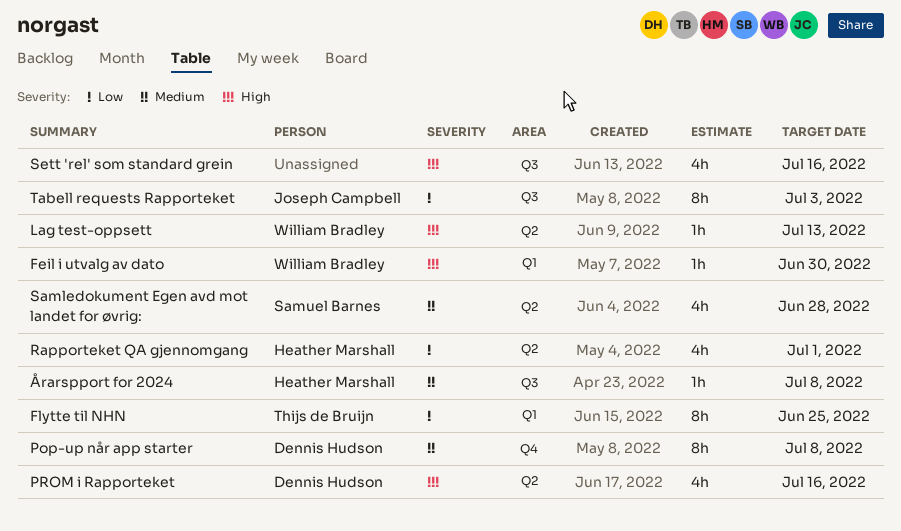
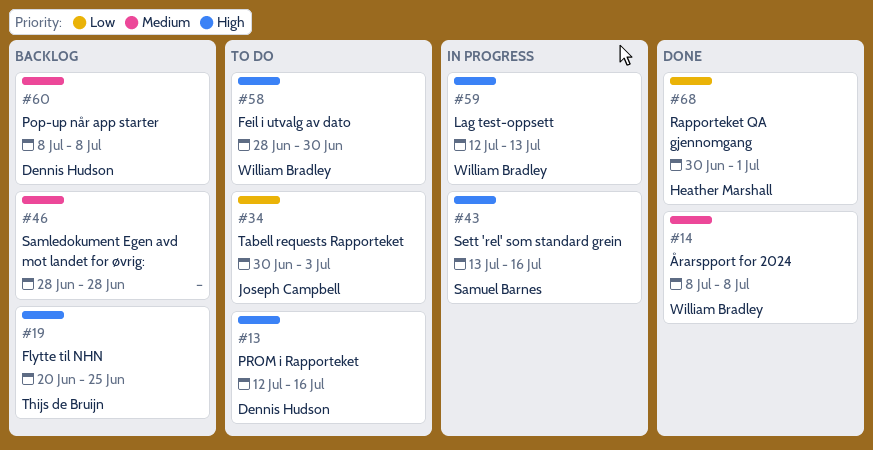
Flytte til NHN, priority: Low -> High
Samledokument Egen avd mot landet for øvrig:, owner: Samuel Barnes -> none
Sett 'rel' som standard grein, owner: none -> Samuel Barnes
Årarspport for 2024, owner: Heather Marshall -> William Bradley

